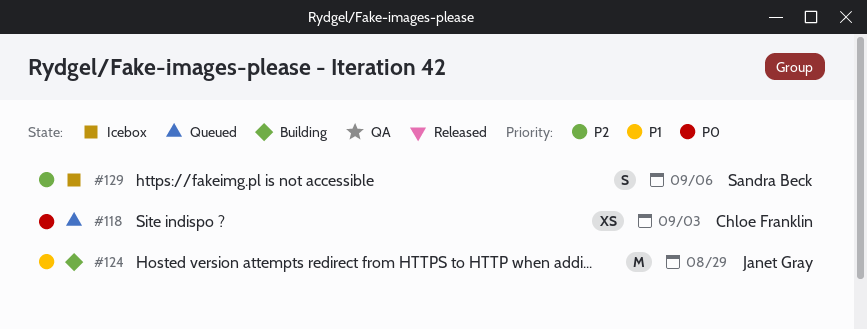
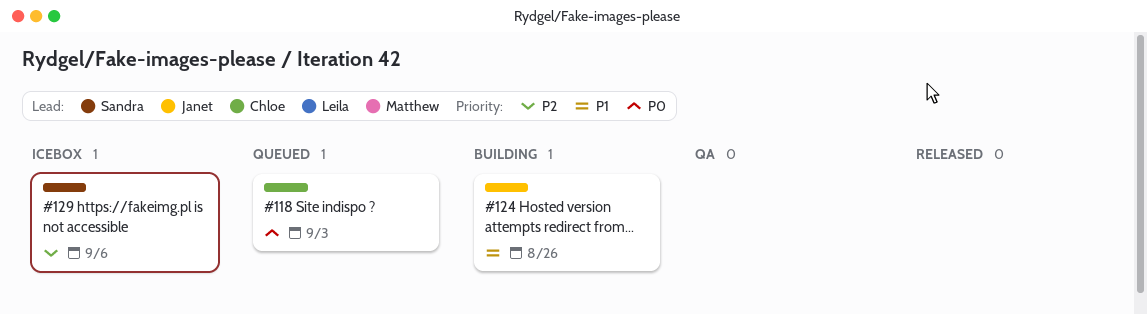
#124, due: Aug 29 -> Aug 26

